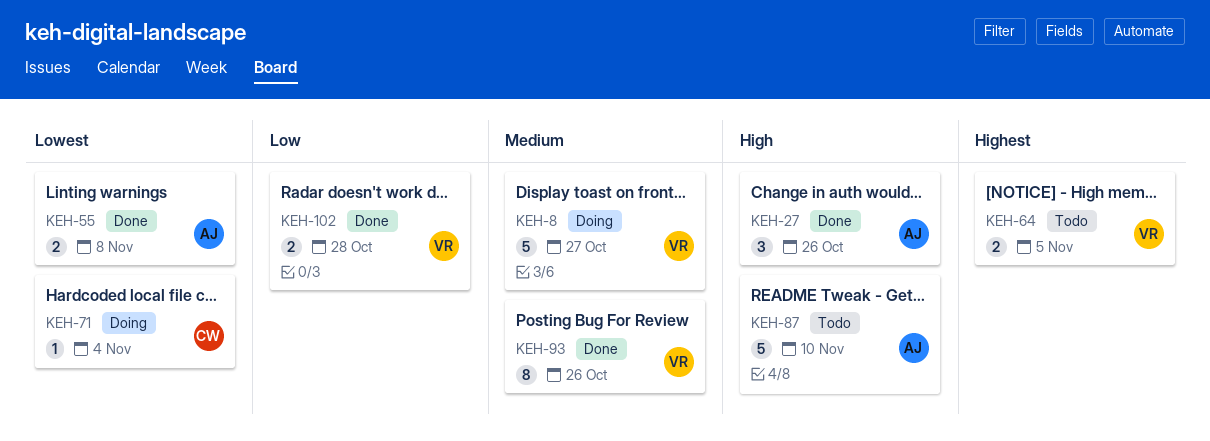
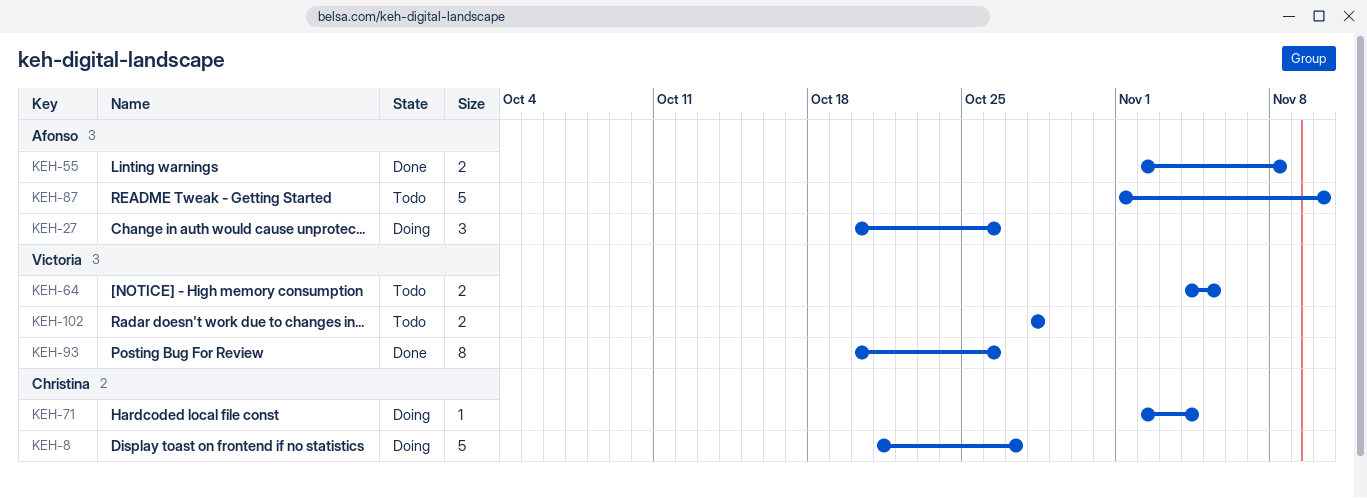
KEH-8, owner: Victoria -> Christina
KEH-27, status: Done -> Doing
KEH-102, status: Done -> Todo

